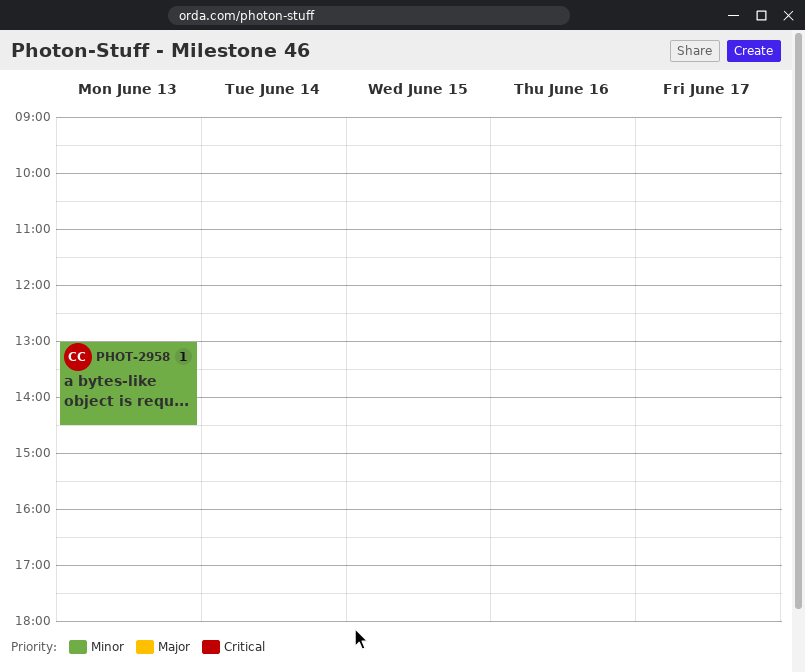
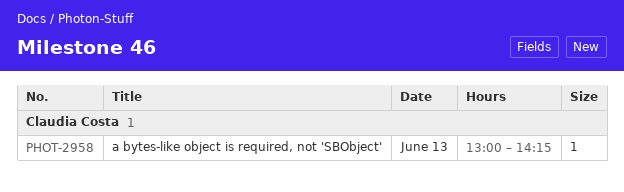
PHOT-2958, ends: 14:30 -> 14:15

